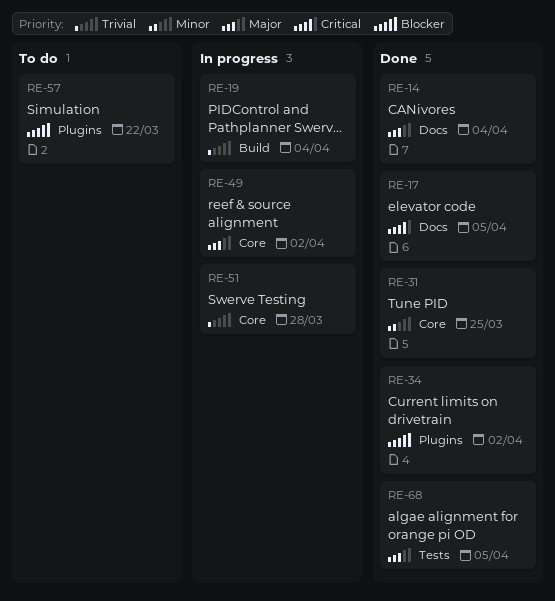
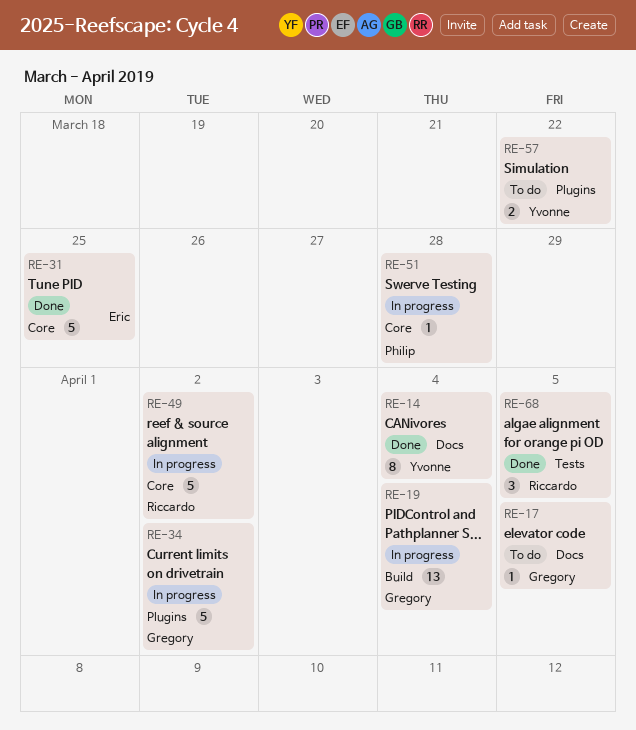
RE-17, status: Done -> To do
RE-34, status: Done -> In progress

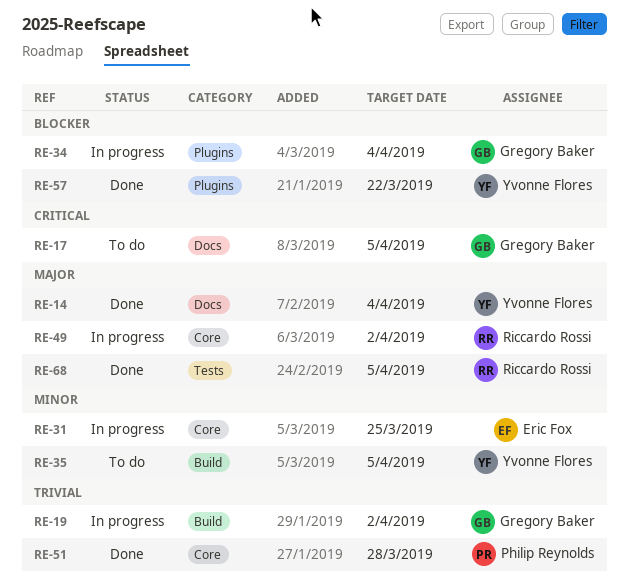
RE-19, due: Apr 4 -> Apr 2
RE-31, status: Done -> In progress
RE-34, due: Apr 2 -> Apr 4
RE-35: none -> present
RE-51, status: In progress -> Done
RE-57, status: To do -> Done

